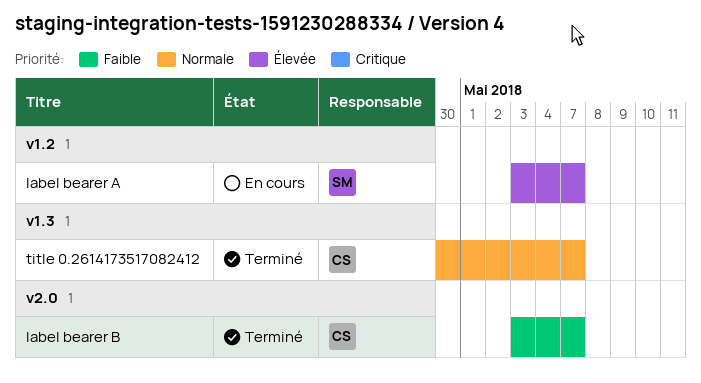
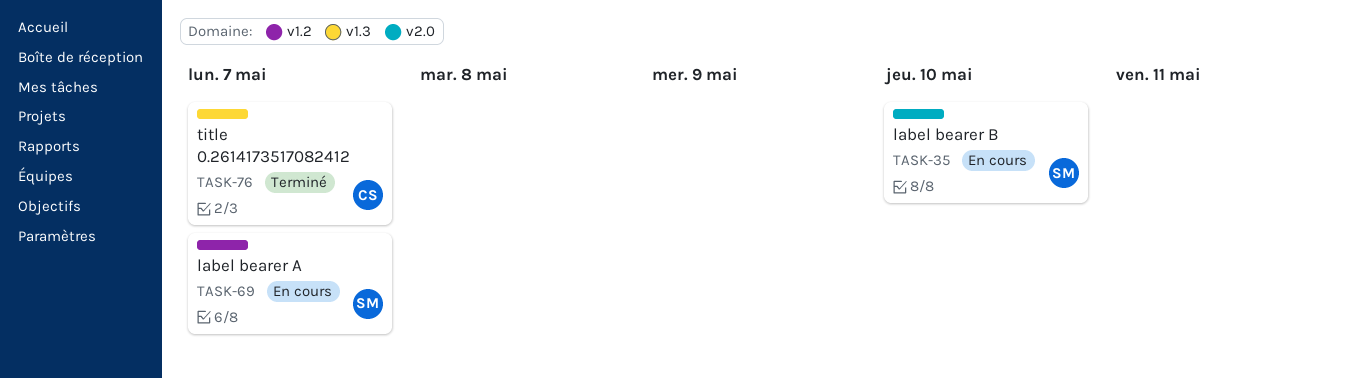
label bearer B, status: Terminé -> En cours
label bearer B, owner: CS -> SM
label bearer B, due: May 7 -> May 10

